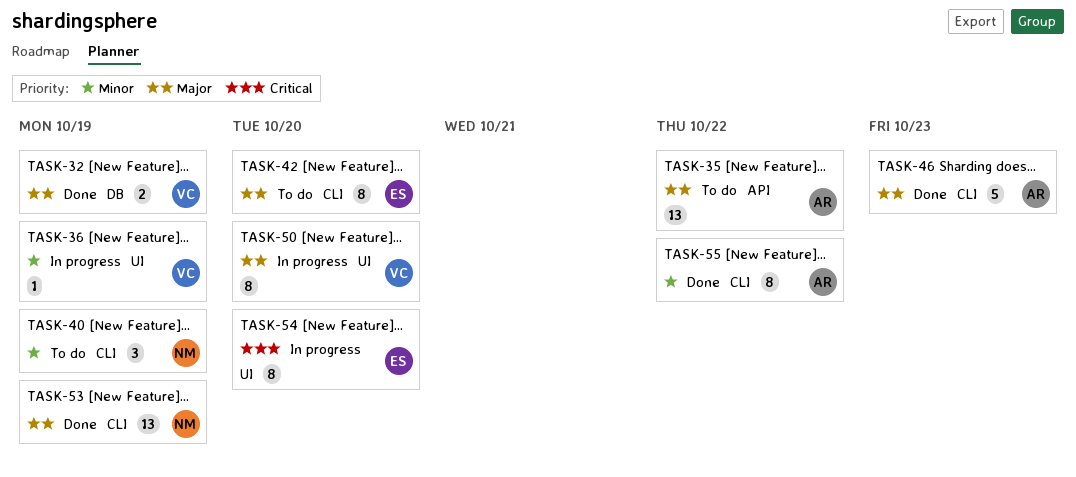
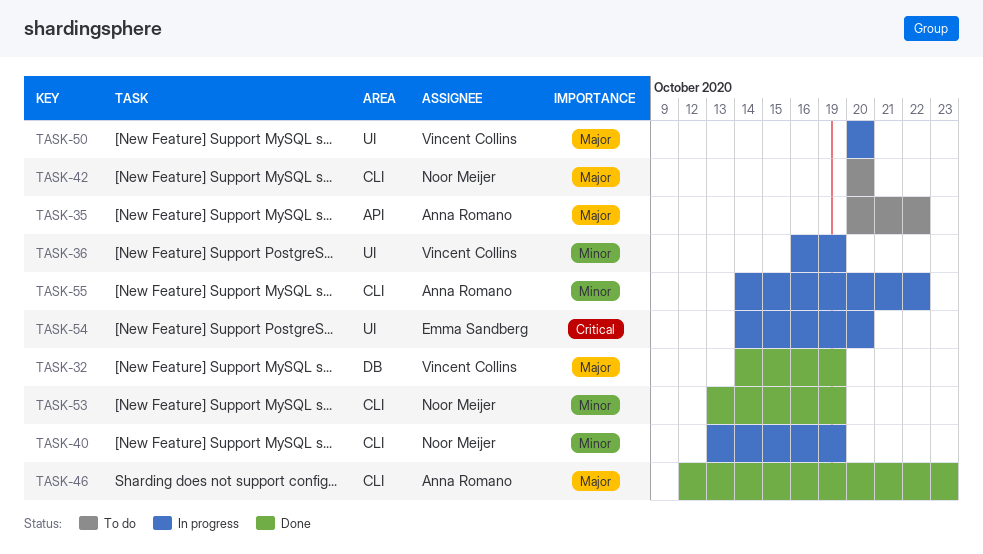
TASK-40, status: To do -> In progress
TASK-42, owner: Emma Sandberg -> Noor Meijer
TASK-53, priority: Major -> Minor
TASK-55, status: Done -> In progress

